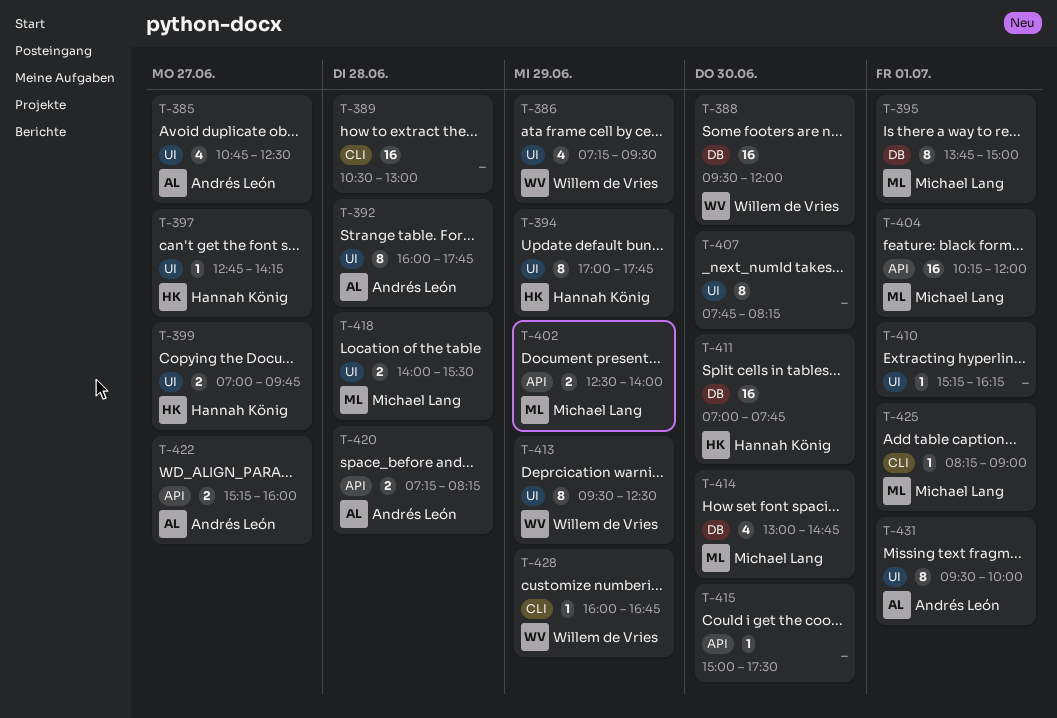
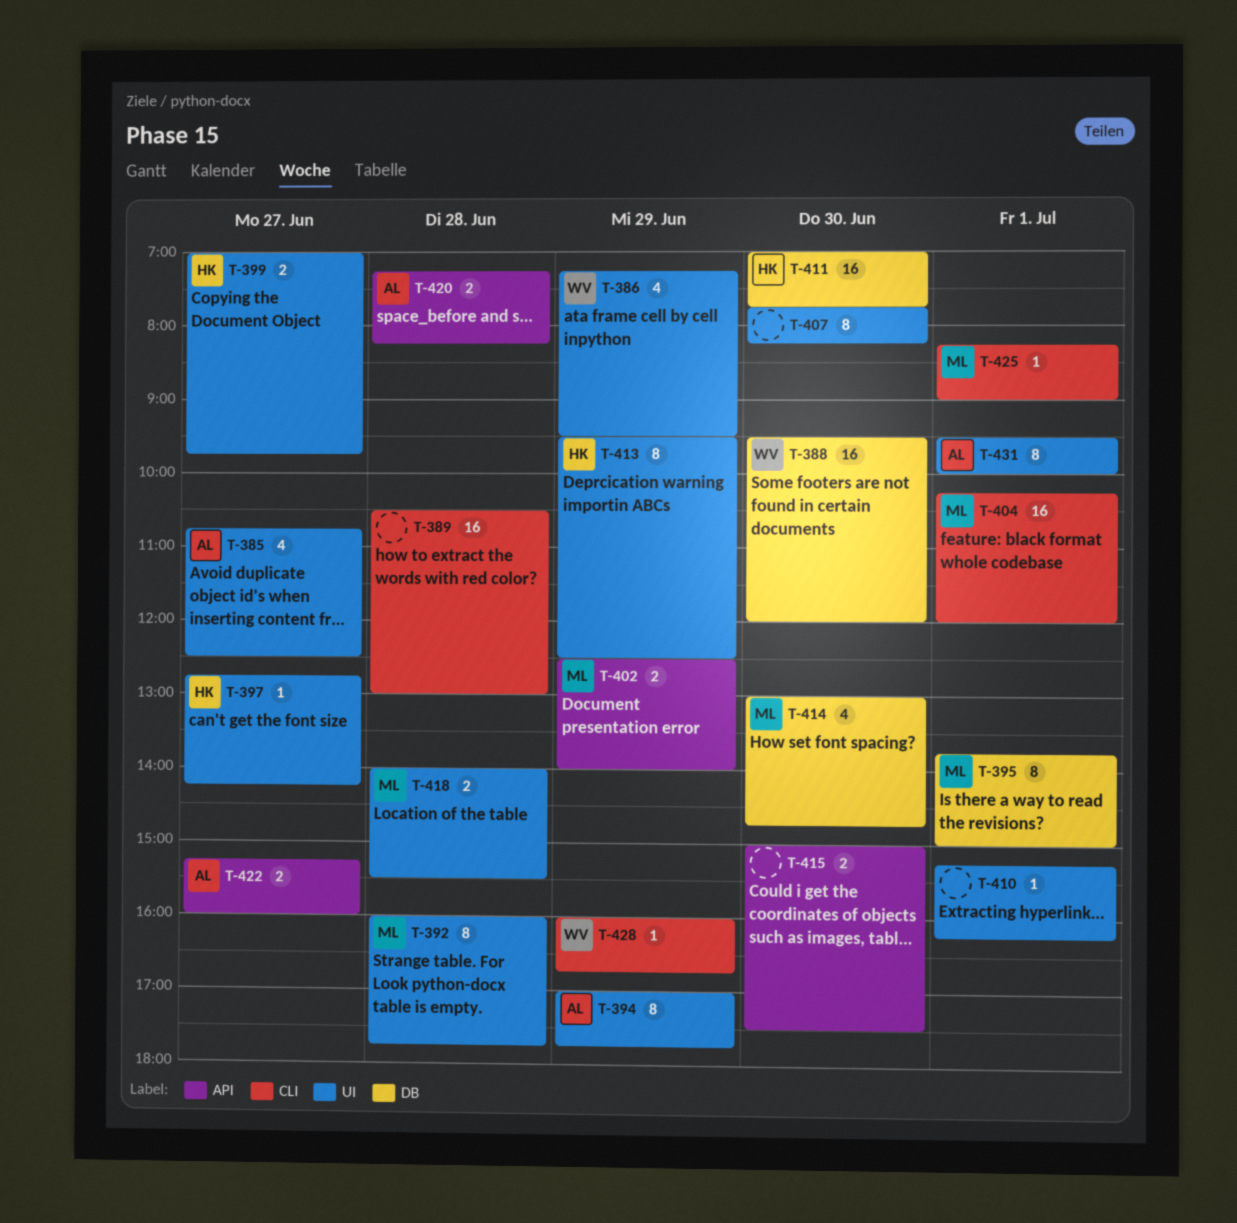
T-392, owner: Andrés León -> Michael Lang
T-394, owner: Hannah König -> Andrés León
T-404, label: API -> CLI
T-413, owner: Willem de Vries -> Hannah König
T-415, estimate: 1 -> 2

